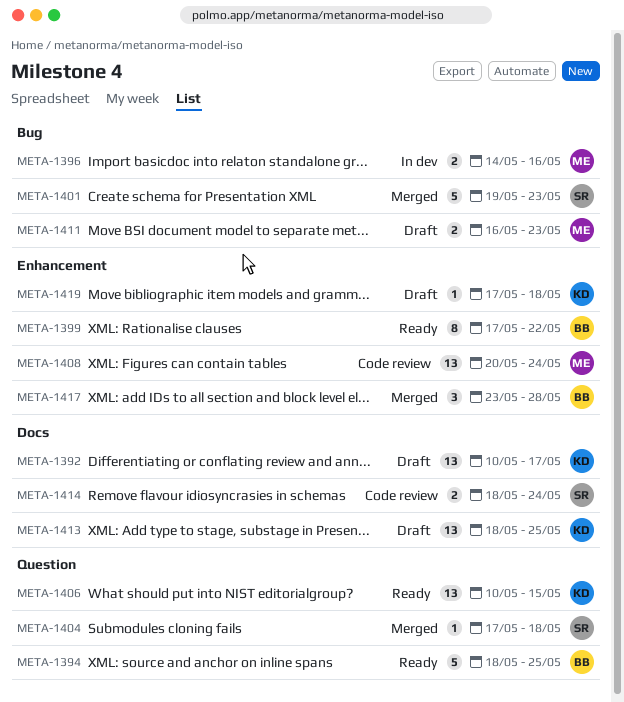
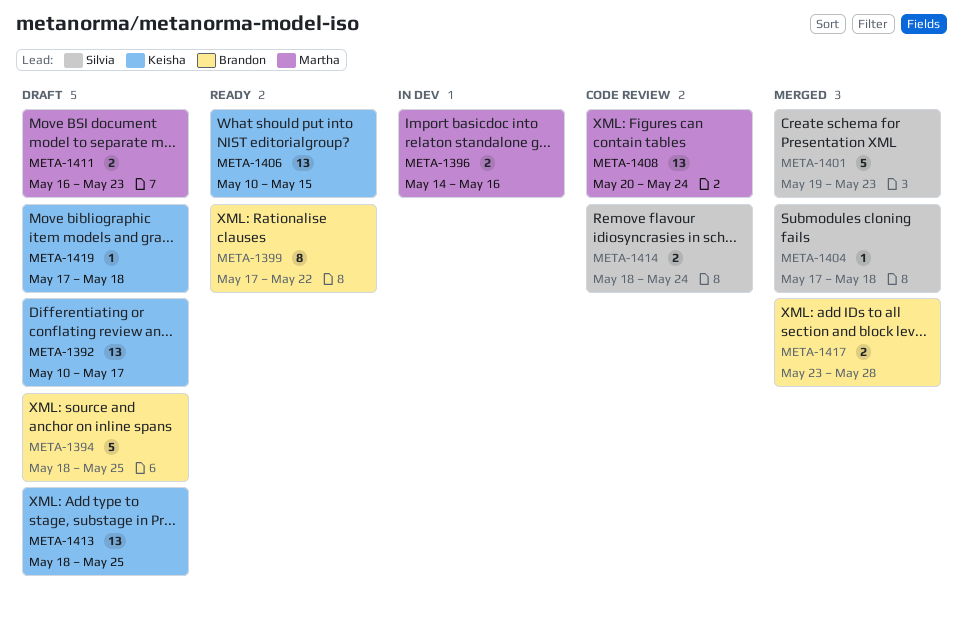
META-1394, status: Ready -> Draft
META-1417, estimate: 3 -> 2

